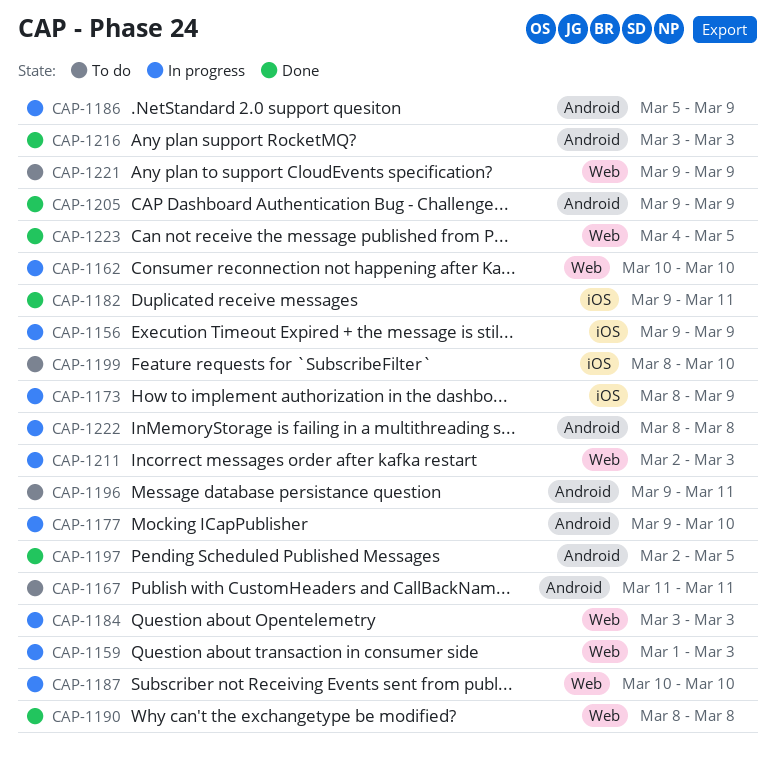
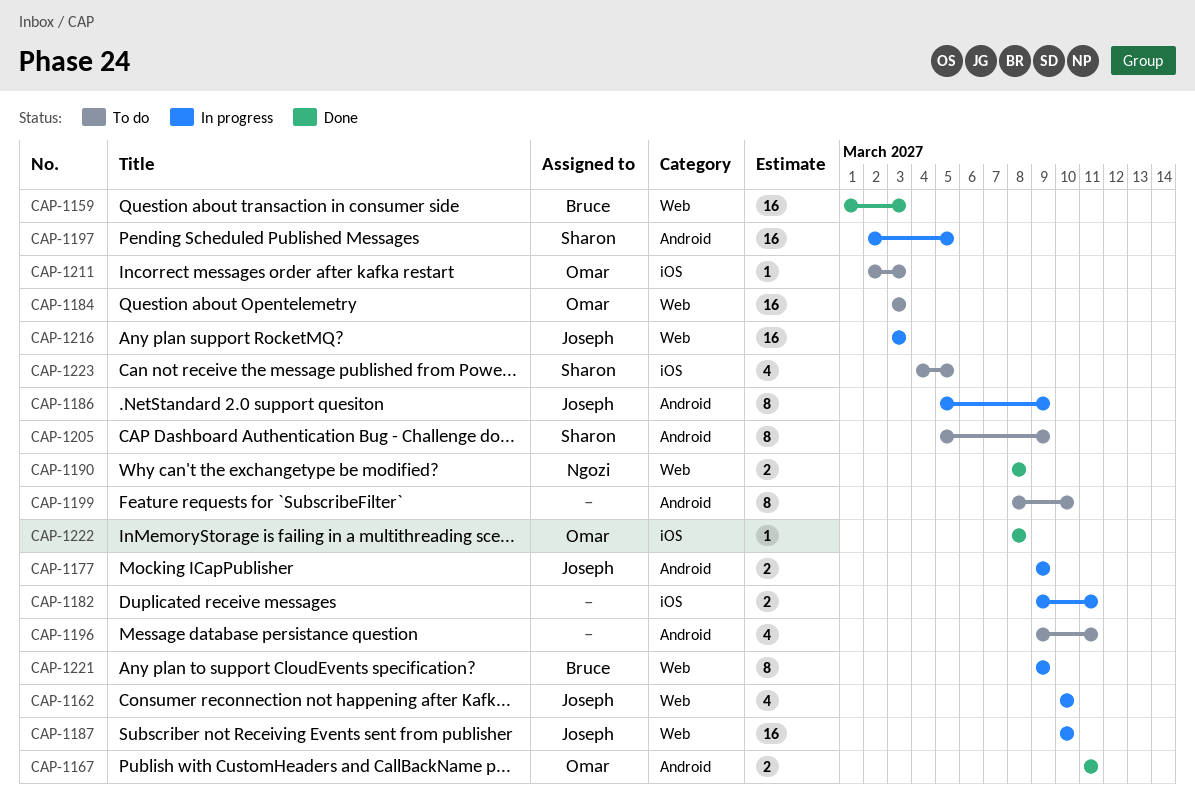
CAP-1156: present -> none
CAP-1159, status: In progress -> Done
CAP-1167, status: To do -> Done
CAP-1173: present -> none
CAP-1177, due: Mar 10 -> Mar 9
CAP-1182, status: Done -> In progress
CAP-1184, status: In progress -> To do
CAP-1197, status: Done -> In progress
CAP-1199, label: iOS -> Android
CAP-1205, status: Done -> To do
CAP-1205, start: Mar 9 -> Mar 5
CAP-1211, status: In progress -> To do
CAP-1211, label: Web -> iOS
CAP-1216, status: Done -> In progress
CAP-1216, label: Android -> Web
CAP-1221, status: To do -> In progress
CAP-1222, status: In progress -> Done
CAP-1222, label: Android -> iOS
CAP-1223, status: Done -> To do
CAP-1223, label: Web -> iOS

